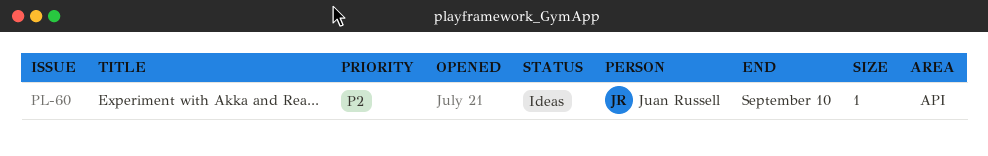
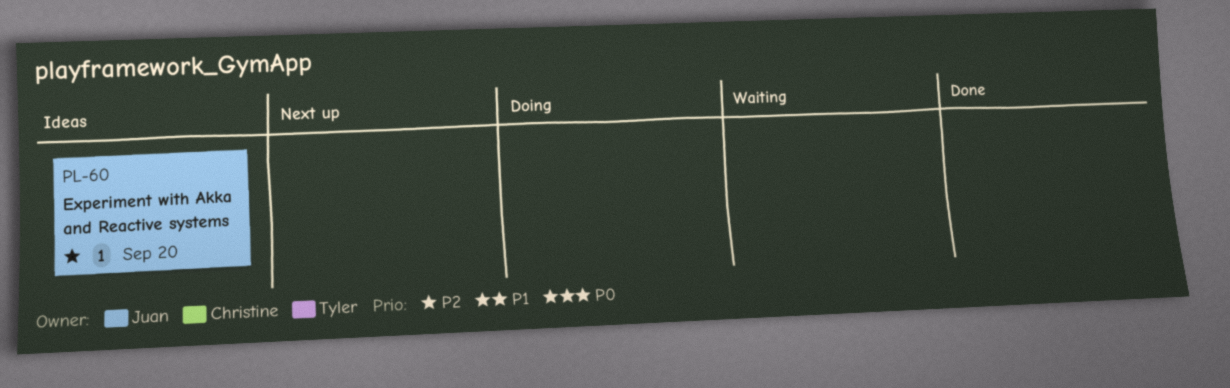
PL-60, due: Sep 10 -> Sep 20

